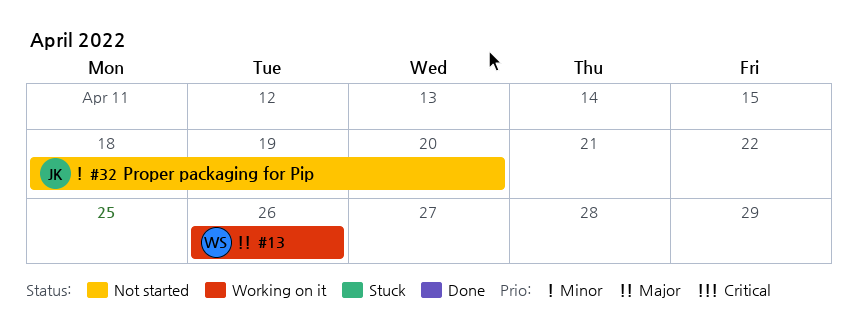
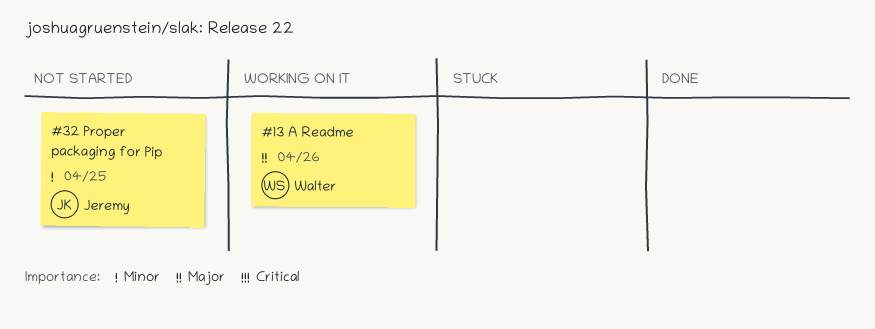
#32, due: Apr 20 -> Apr 25

